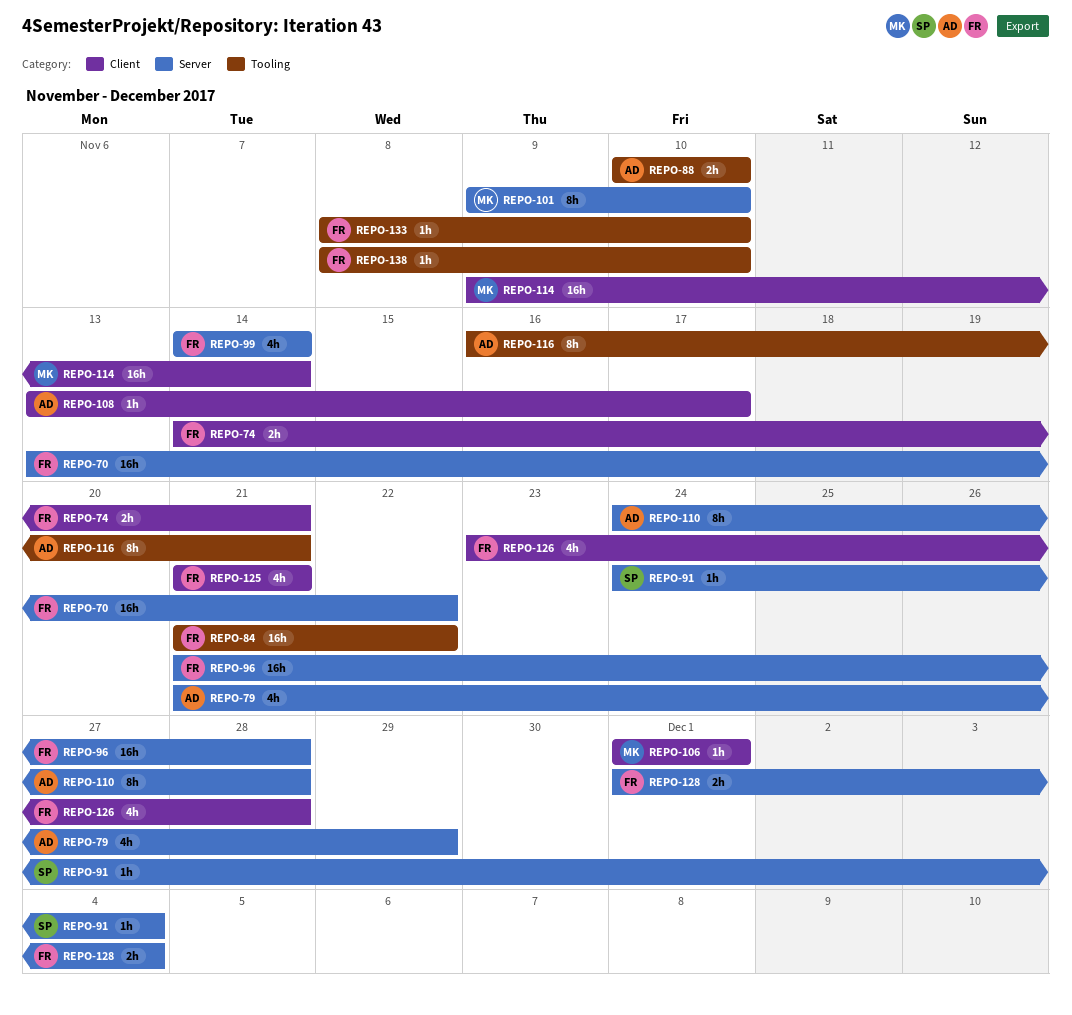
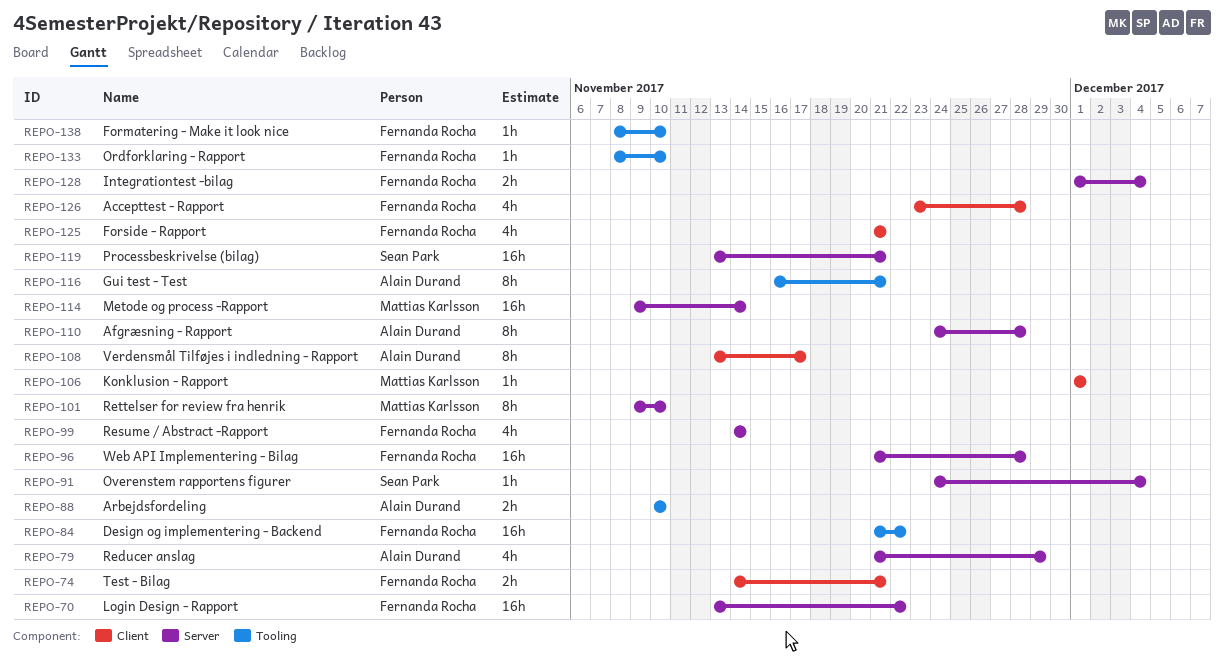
REPO-108, estimate: 1h -> 8h
REPO-114, label: Client -> Server
REPO-119: none -> present

